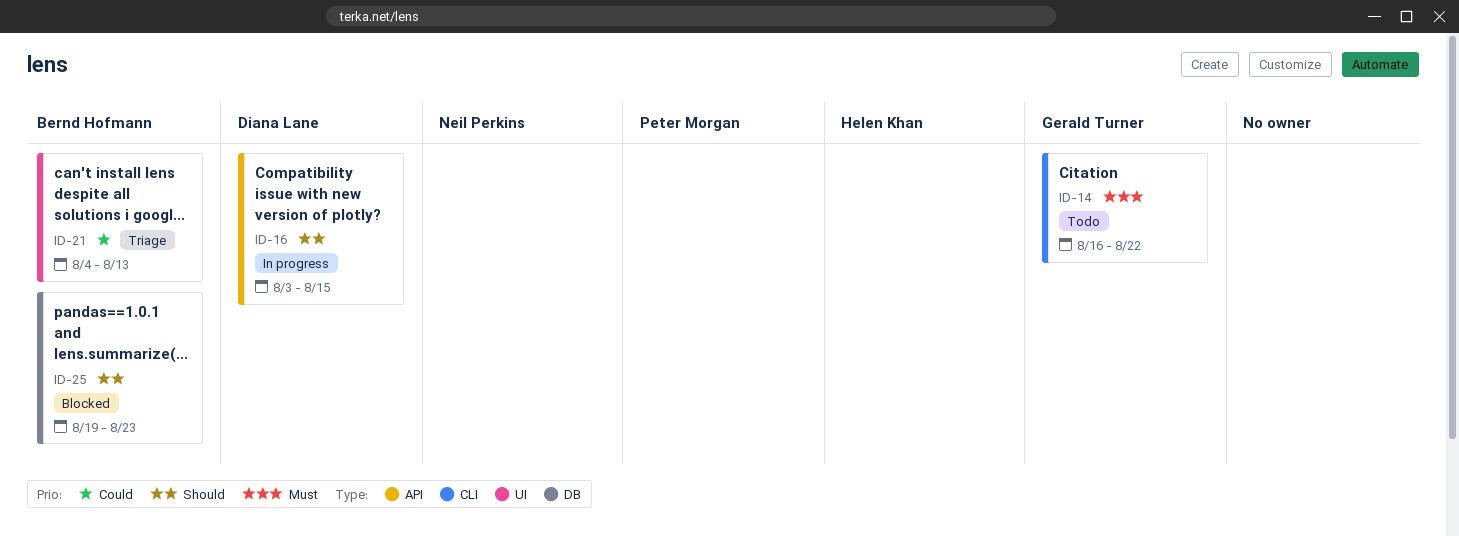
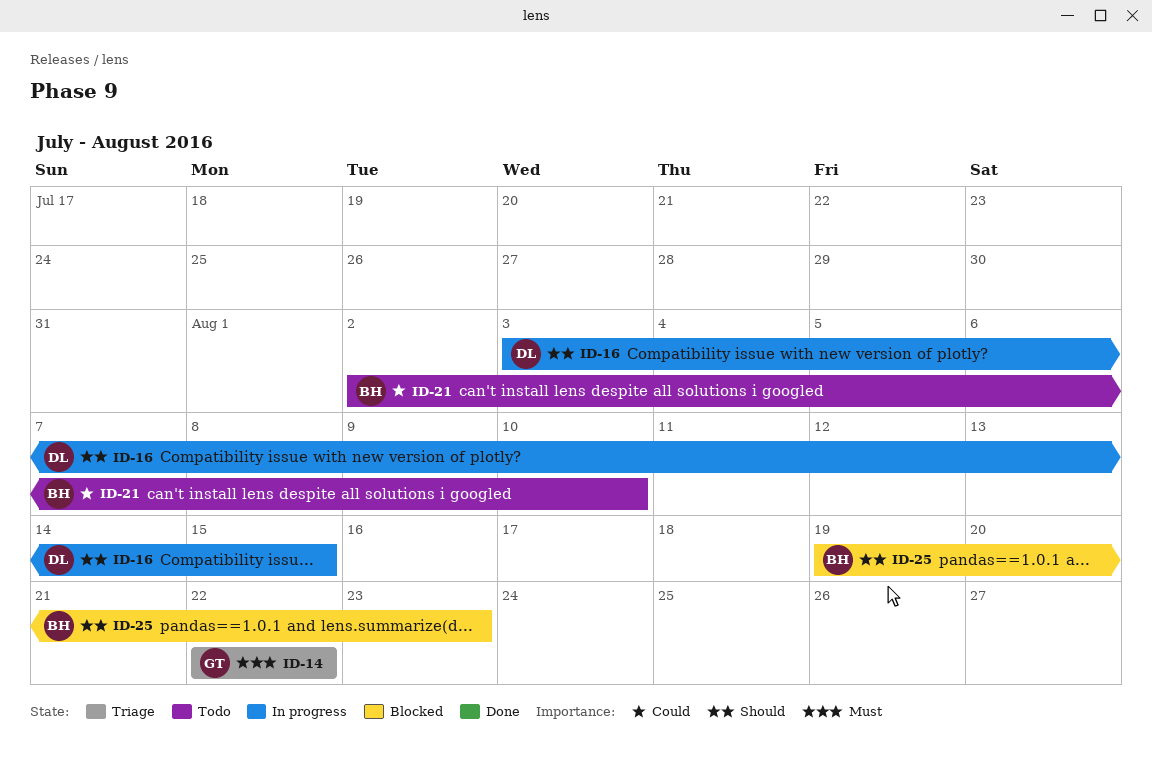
ID-14, status: Todo -> Triage
ID-14, start: Aug 16 -> Aug 22
ID-21, status: Triage -> Todo
ID-21, start: Aug 4 -> Aug 2
ID-21, due: Aug 13 -> Aug 10

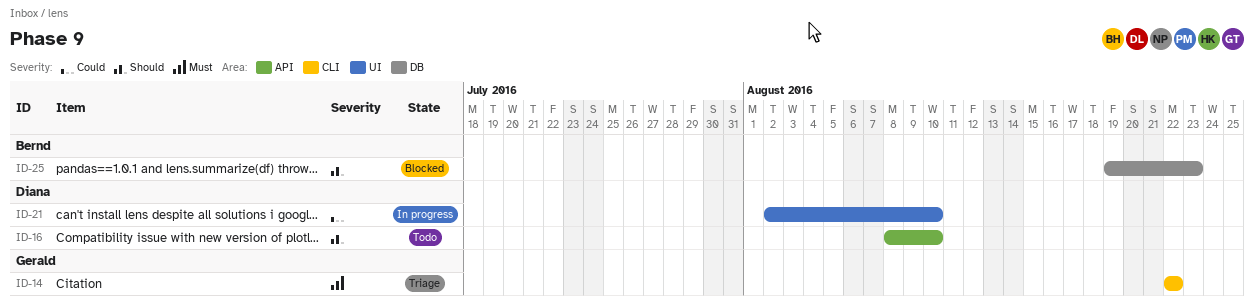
ID-16, status: In progress -> Todo
ID-16, start: Aug 3 -> Aug 8
ID-16, due: Aug 15 -> Aug 10
ID-21, status: Todo -> In progress
ID-21, owner: Bernd -> Diana

